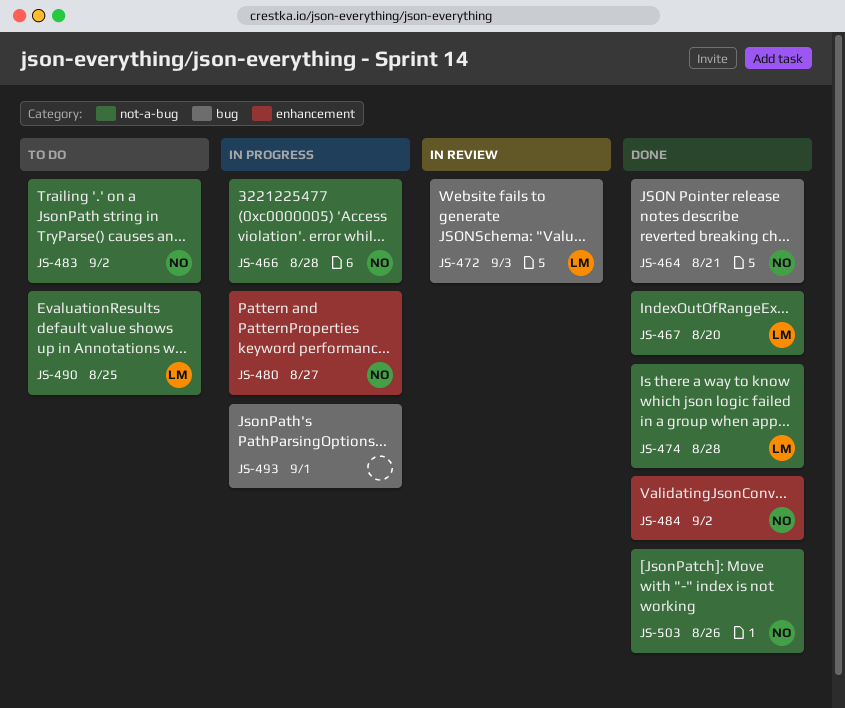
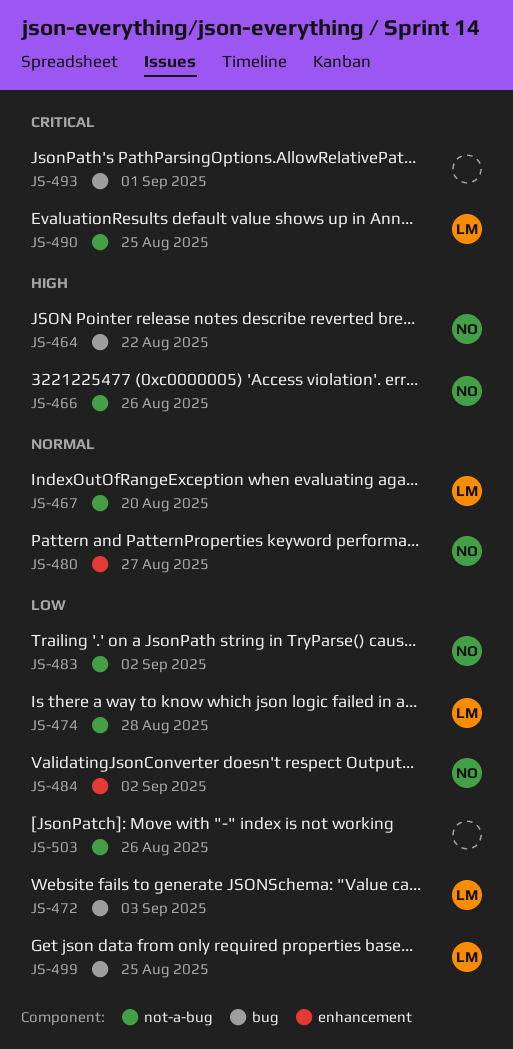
JS-464, due: Aug 21 -> Aug 22
JS-466, due: Aug 28 -> Aug 26
JS-499: none -> present
JS-503, owner: NO -> none

